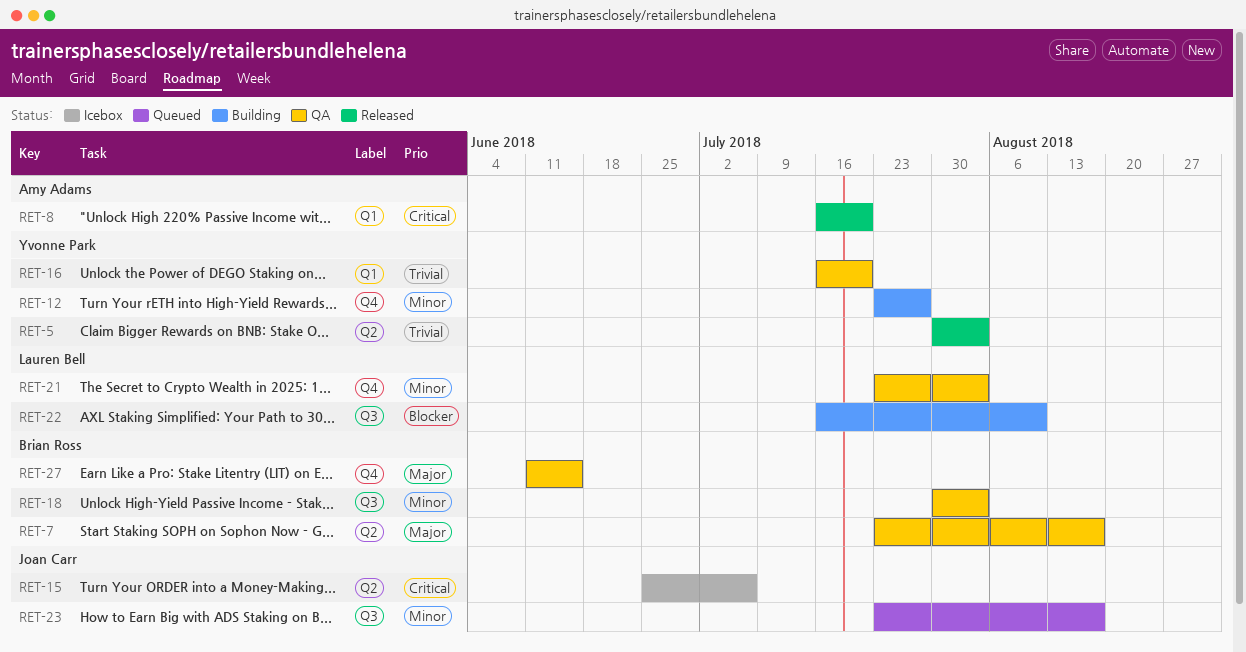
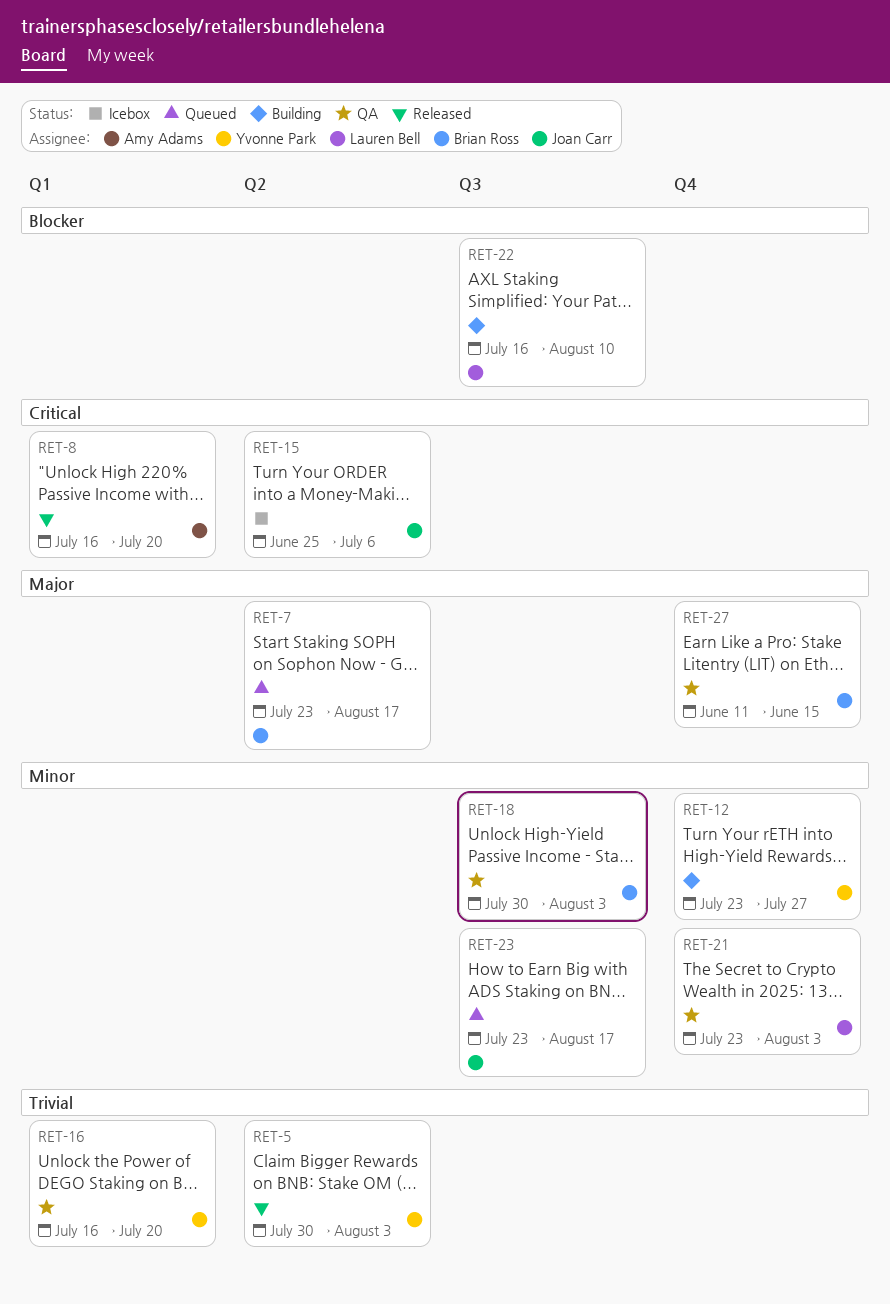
RET-7, status: QA -> Queued

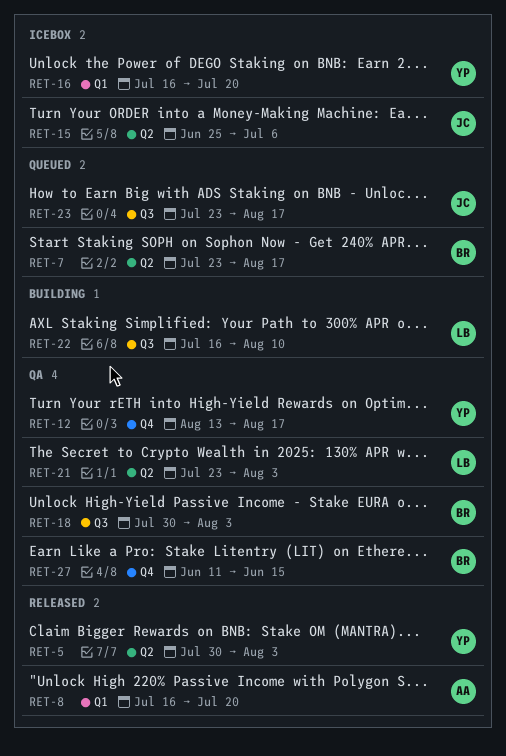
RET-12, status: Building -> QA
RET-12, start: Jul 23 -> Aug 13
RET-12, due: Jul 27 -> Aug 17
RET-16, status: QA -> Icebox
RET-21, label: Q4 -> Q2

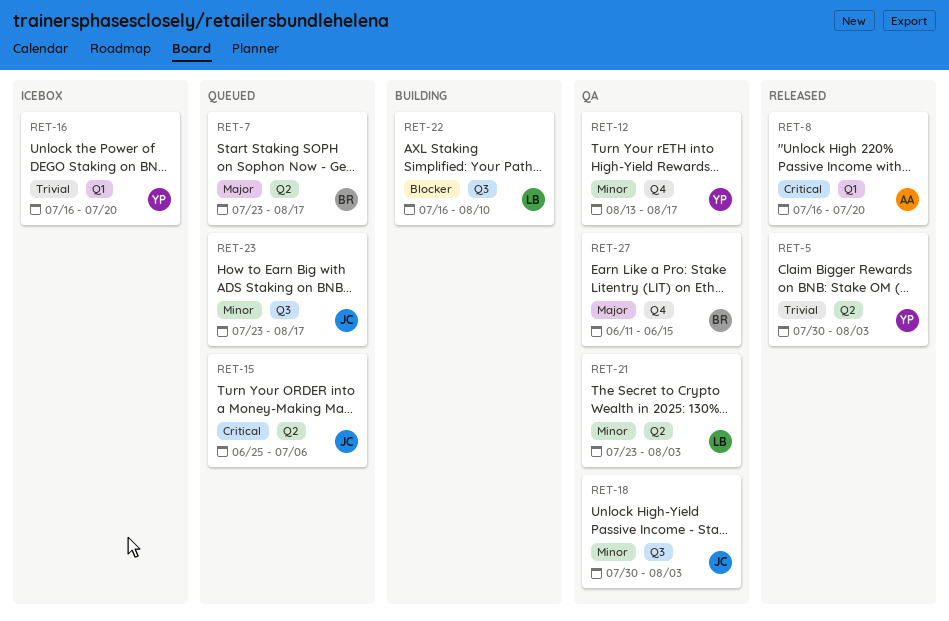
RET-15, status: Icebox -> Queued
RET-18, owner: BR -> JC

